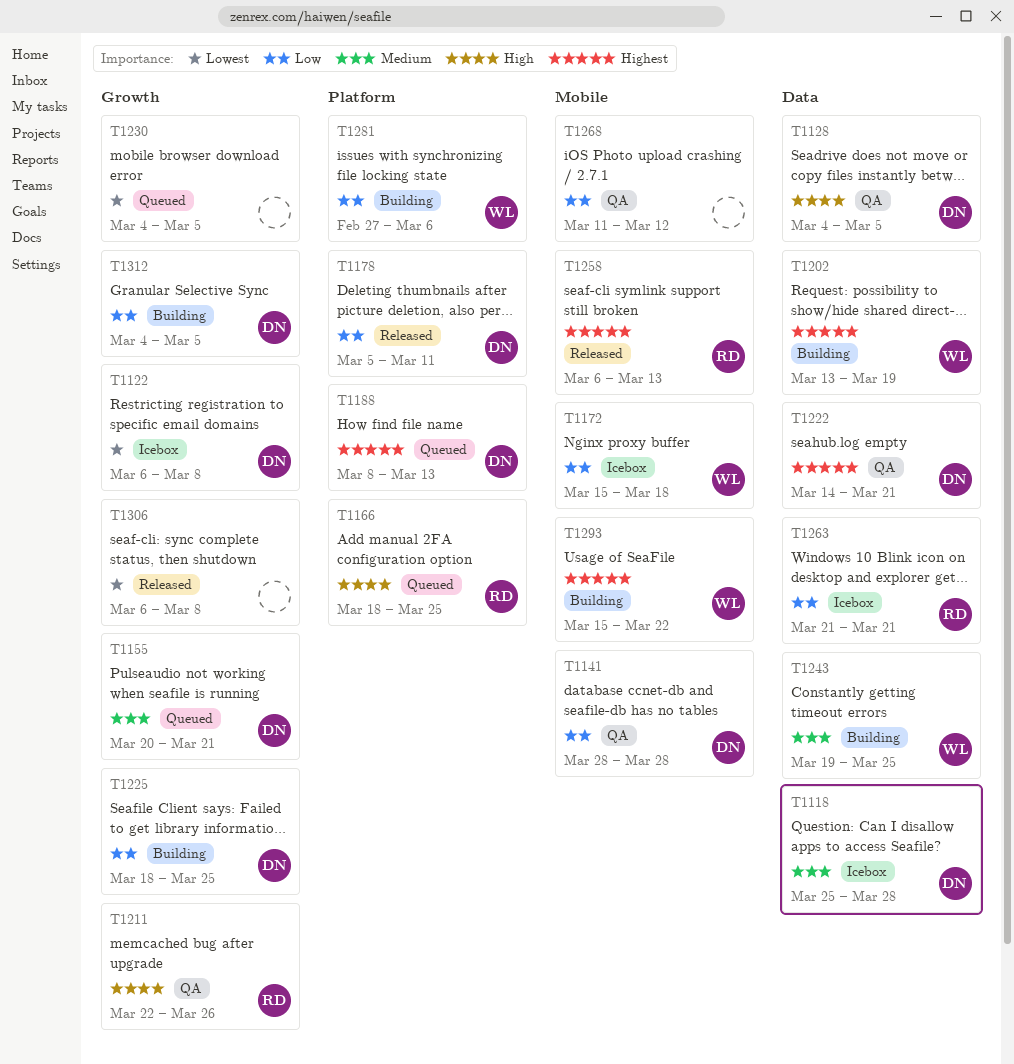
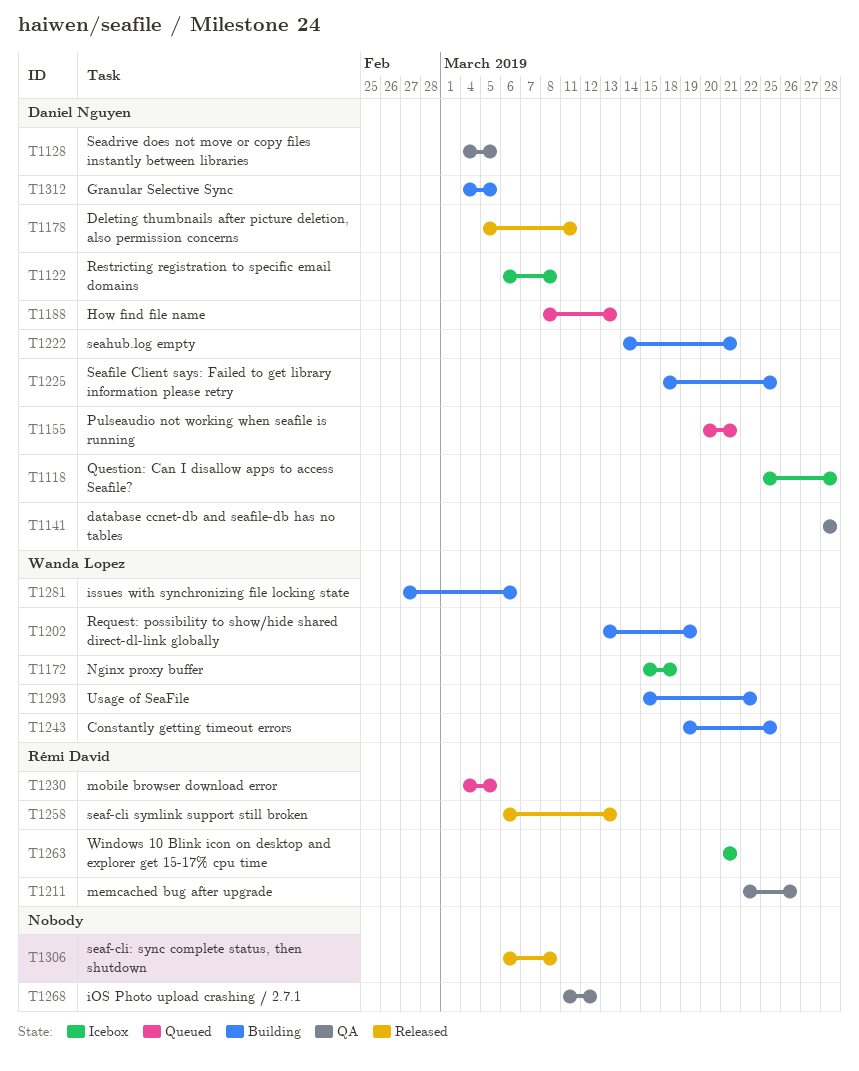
T1166: present -> none
T1222, status: QA -> Building
T1230, owner: none -> Rémi David

